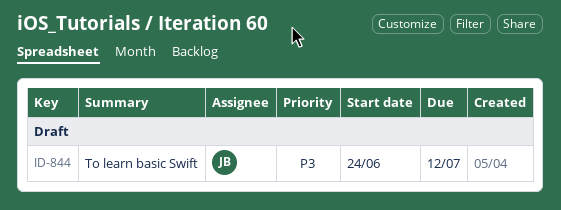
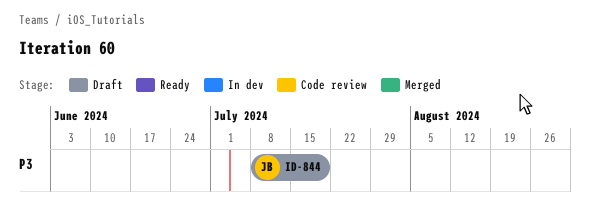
ID-844, start: Jun 24 -> Jul 8
ID-844, due: Jul 12 -> Jul 19

